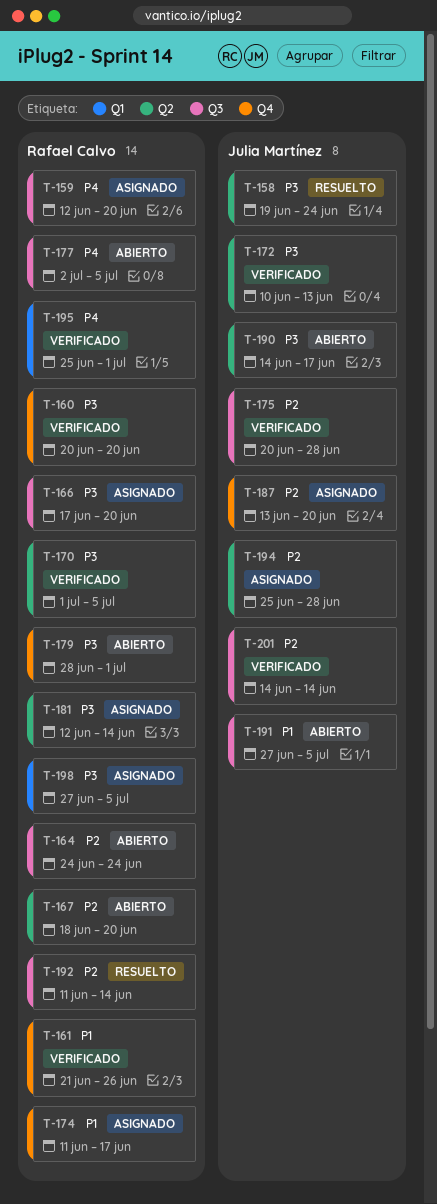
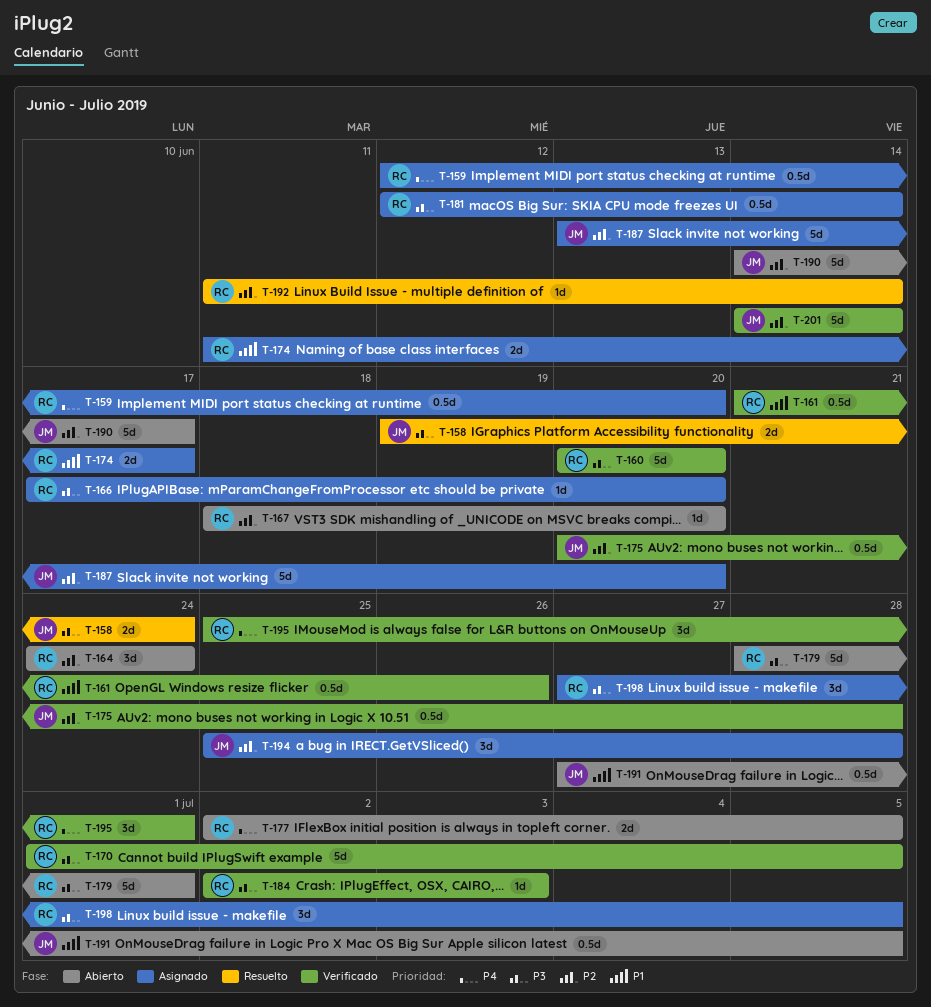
T-172: present -> none
T-184: none -> present
T-190, priority: P3 -> P2

